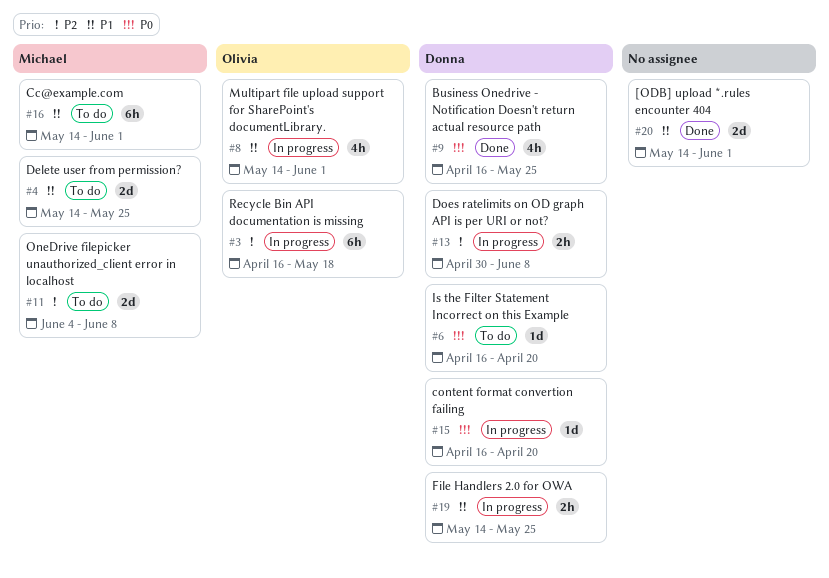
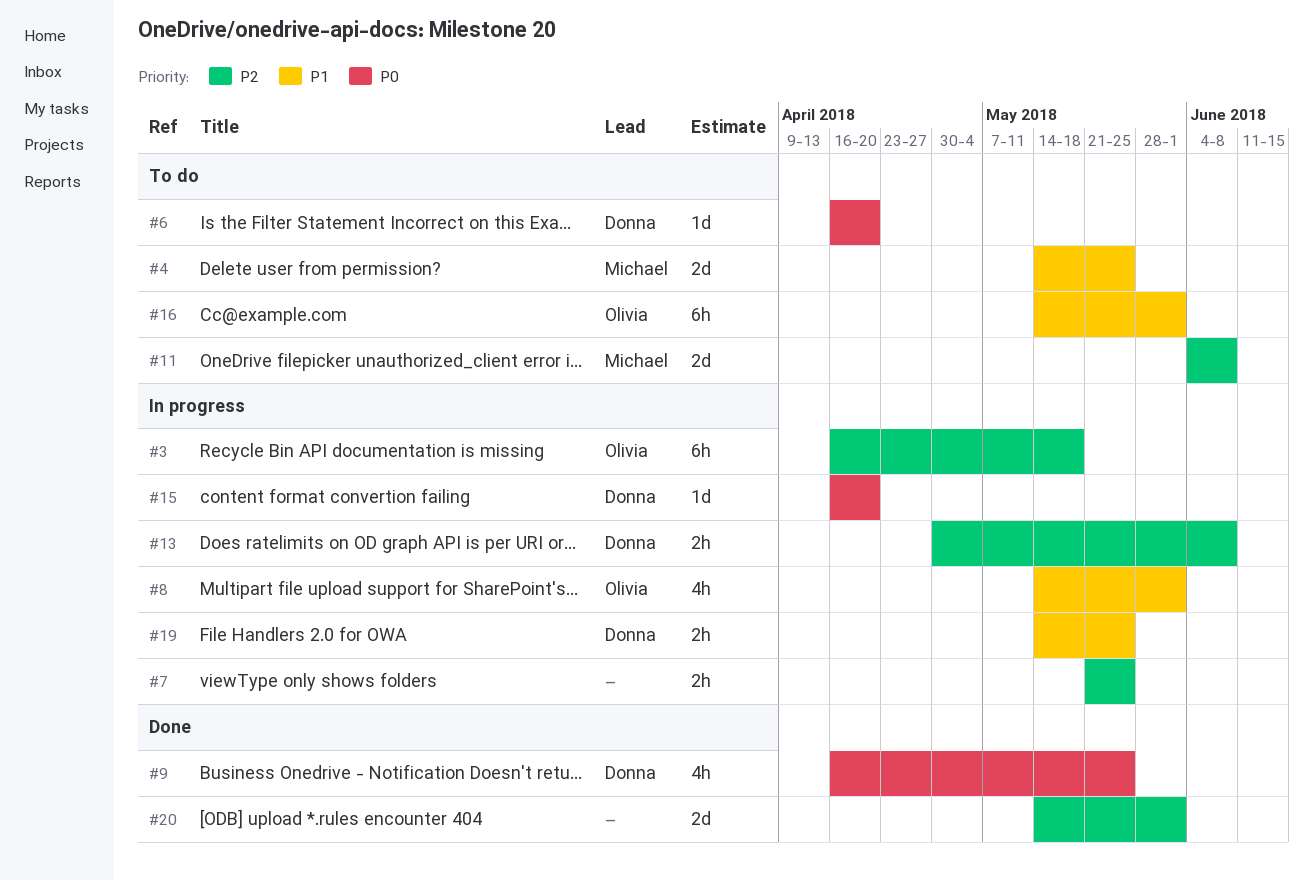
#7: none -> present
#16, owner: Michael -> Olivia
#20, priority: P1 -> P2

